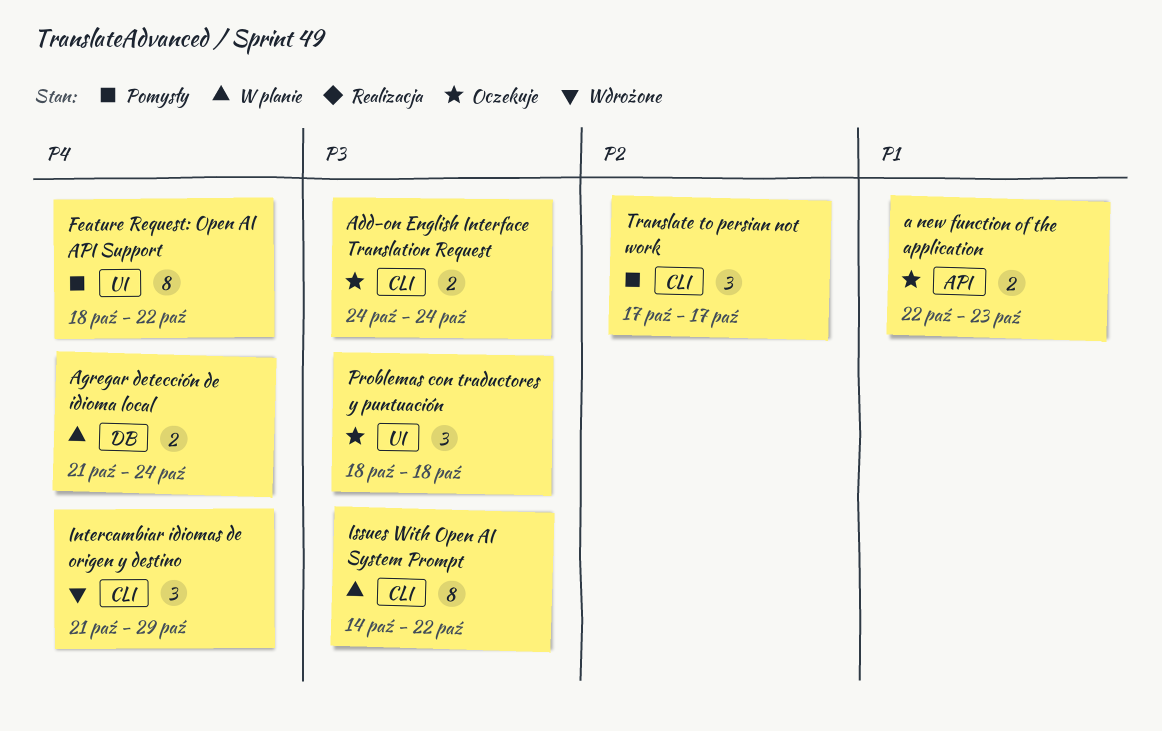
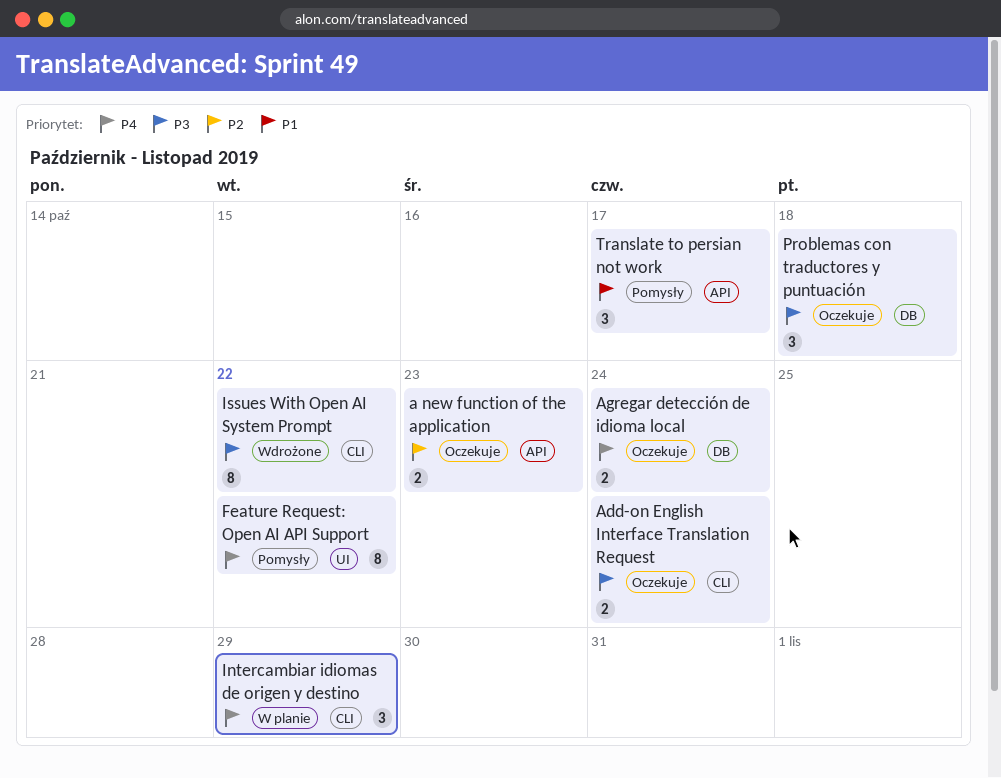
a new function of the application, priority: P1 -> P2
Agregar detección de idioma local, status: W planie -> Oczekuje
Intercambiar idiomas de origen y destino, status: Wdrożone -> W planie
Issues With Open AI System Prompt, status: W planie -> Wdrożone
Problemas con traductores y puntuación, label: UI -> DB
Translate to persian not work, priority: P2 -> P1
Translate to persian not work, label: CLI -> API

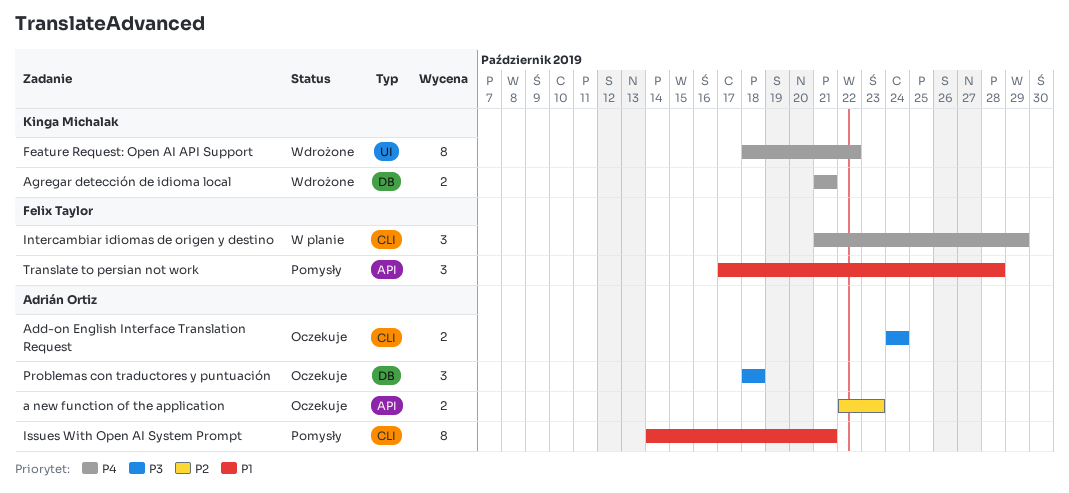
Agregar detección de idioma local, status: Oczekuje -> Wdrożone
Agregar detección de idioma local, due: Oct 24 -> Oct 21
Feature Request: Open AI API Support, status: Pomysły -> Wdrożone
Issues With Open AI System Prompt, status: Wdrożone -> Pomysły
Issues With Open AI System Prompt, priority: P3 -> P1
Issues With Open AI System Prompt, due: Oct 22 -> Oct 21
Translate to persian not work, due: Oct 17 -> Oct 28

